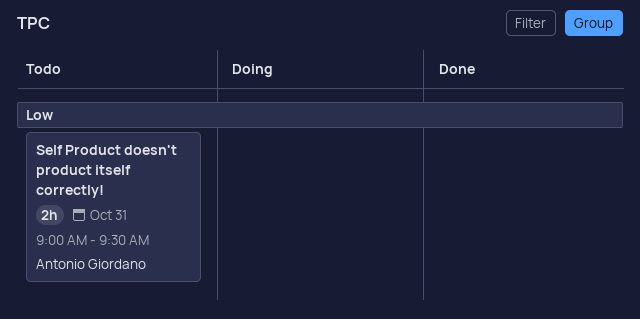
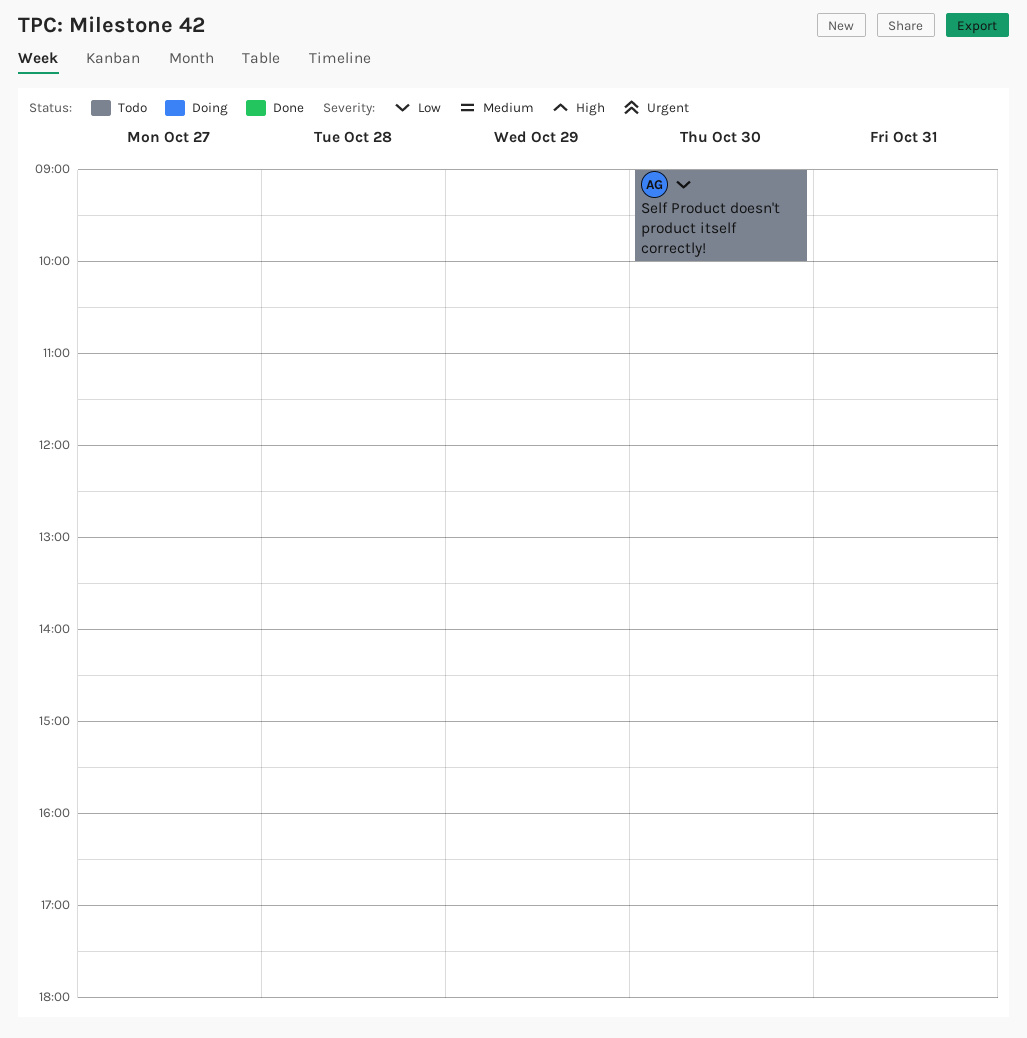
Self Product doesn't product itself correctly!, day: Oct 31 -> Oct 30
Self Product doesn't product itself correctly!, ends: 09:30 -> 10:00

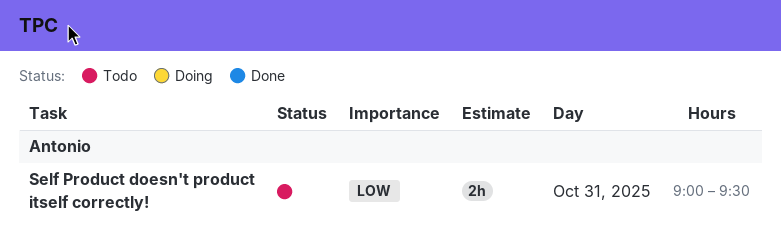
Self Product doesn't product itself correctly!, day: Oct 30 -> Oct 31
Self Product doesn't product itself correctly!, ends: 10:00 -> 09:30

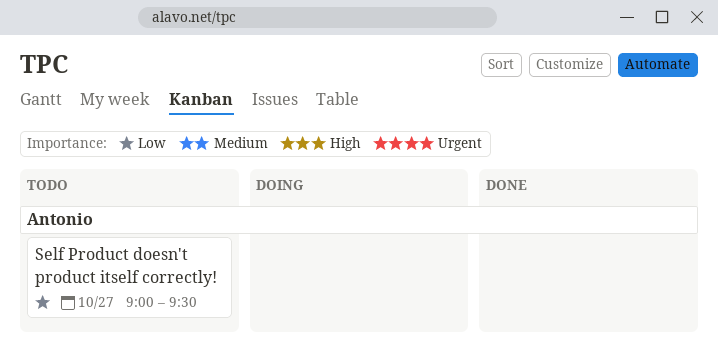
Self Product doesn't product itself correctly!, day: Oct 31 -> Oct 27

